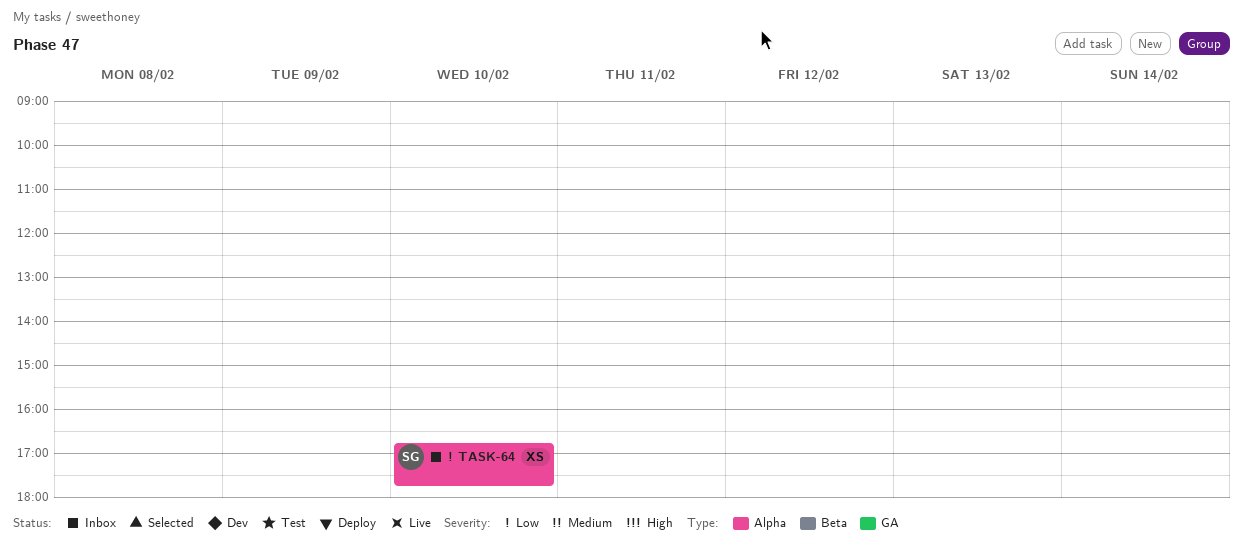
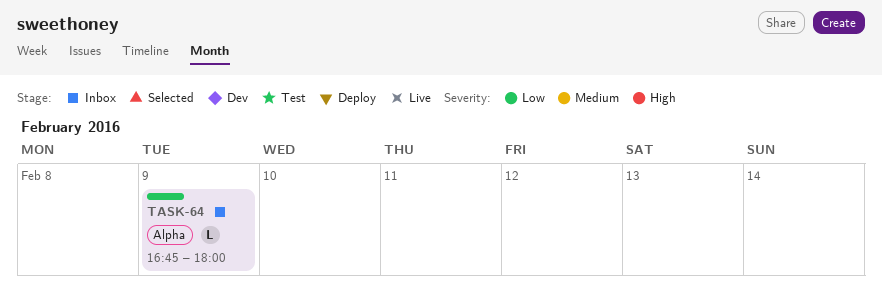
TASK-64, estimate: XS -> L
TASK-64, day: Feb 10 -> Feb 9
TASK-64, ends: 17:45 -> 18:00

